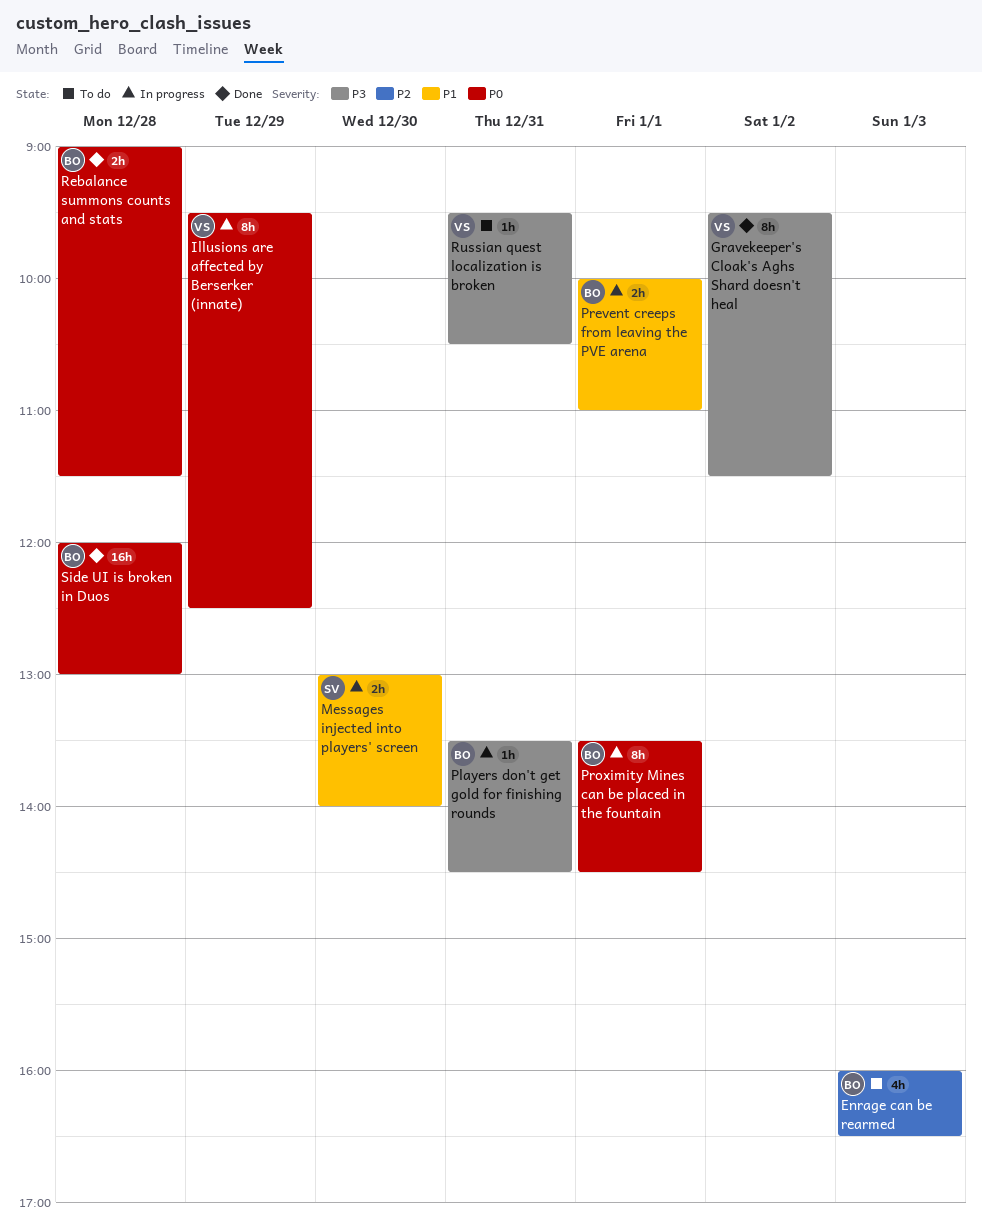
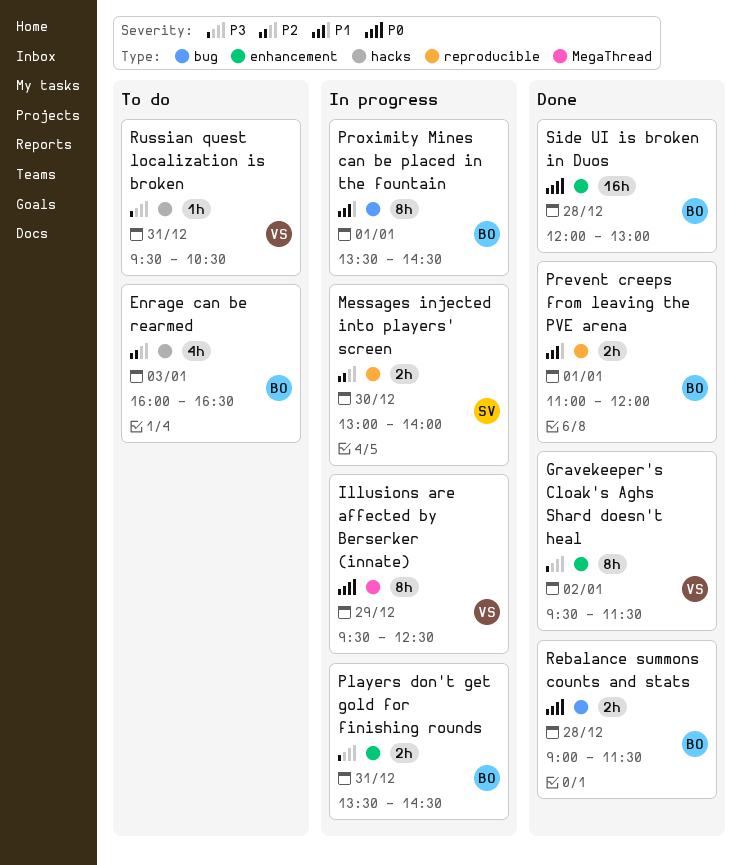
Messages injected into players' screen, priority: P1 -> P2
Players don't get gold for finishing rounds, estimate: 1h -> 2h
Prevent creeps from leaving the PVE arena, status: In progress -> Done
Prevent creeps from leaving the PVE arena, begins: 10:00 -> 11:00
Prevent creeps from leaving the PVE arena, ends: 11:00 -> 12:00
Proximity Mines can be placed in the fountain, priority: P0 -> P1

